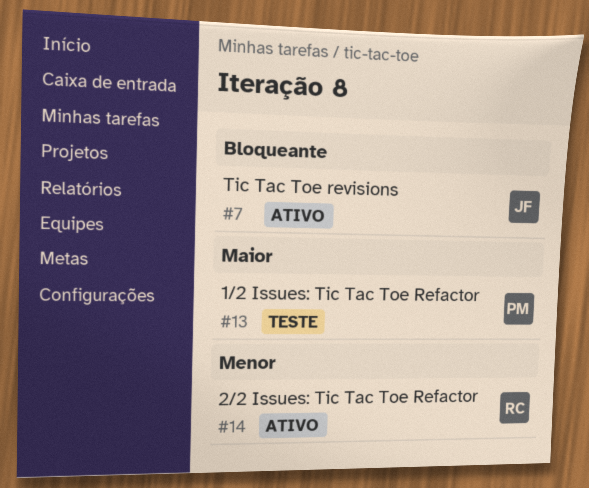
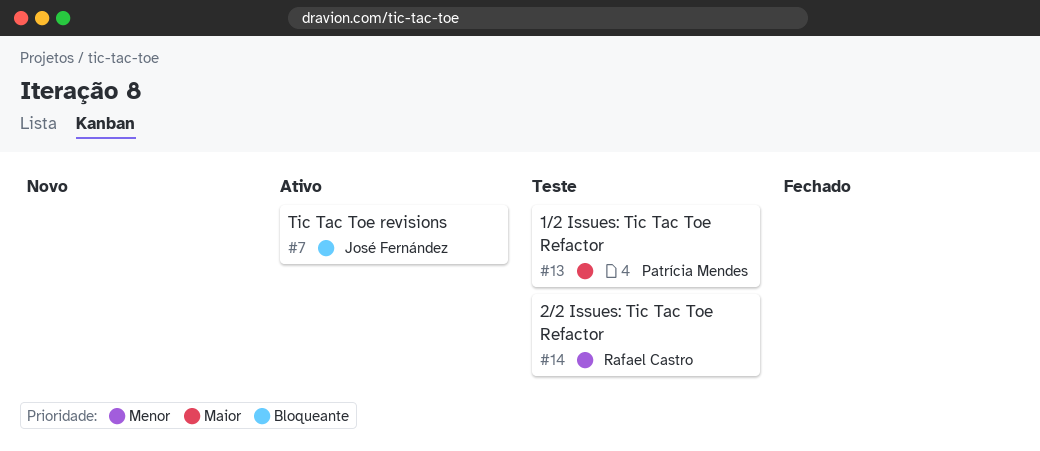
#14, status: Ativo -> Teste

